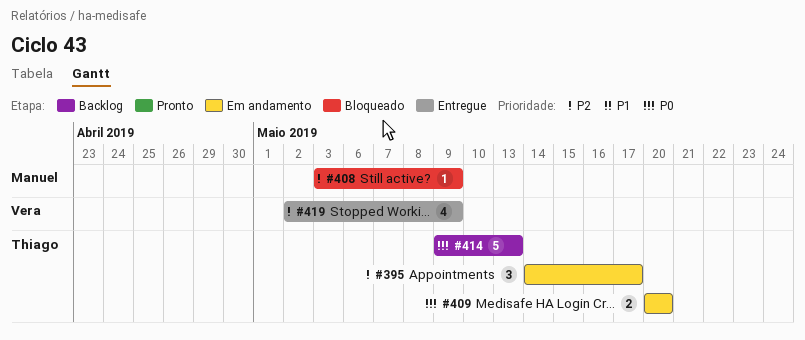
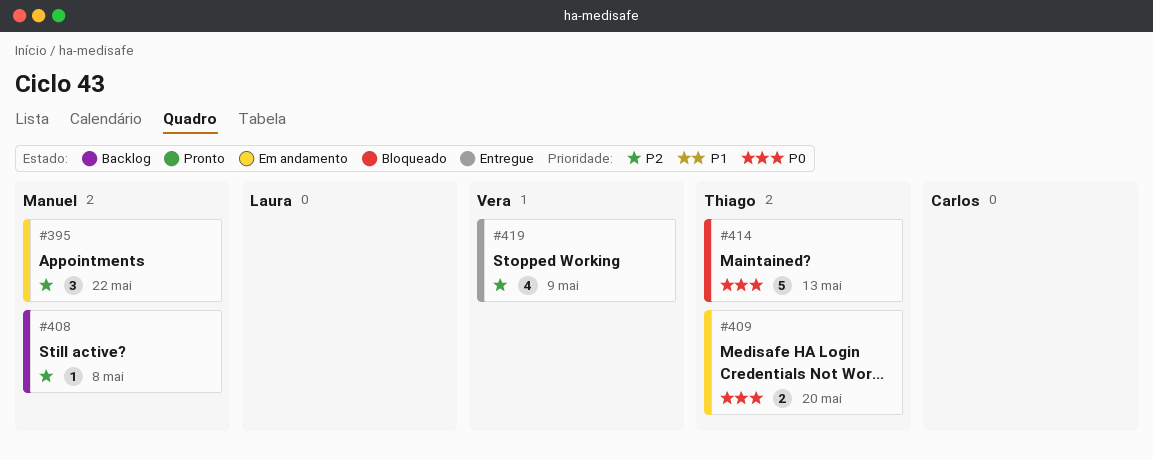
#395, owner: Thiago -> Manuel
#395, due: May 17 -> May 22
#408, status: Bloqueado -> Backlog
#408, due: May 9 -> May 8
#414, status: Backlog -> Bloqueado

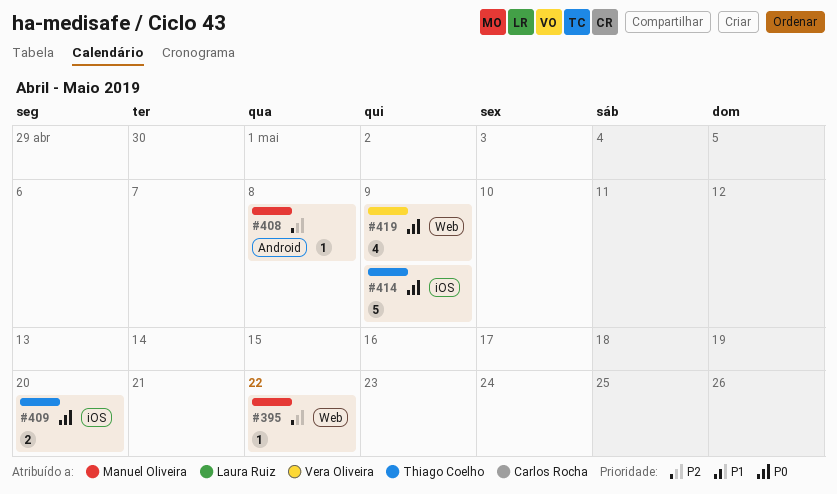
#395, estimate: 3 -> 1
#414, due: May 13 -> May 9
#419, priority: P2 -> P0

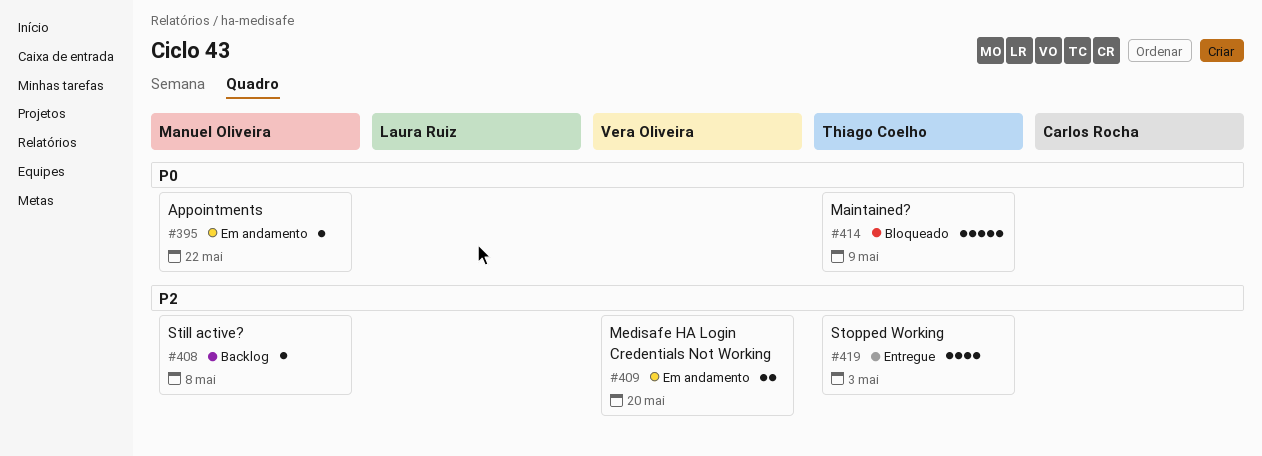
#395, priority: P2 -> P0
#409, owner: Thiago Coelho -> Vera Oliveira
#409, priority: P0 -> P2
#419, owner: Vera Oliveira -> Thiago Coelho
#419, priority: P0 -> P2
#419, due: May 9 -> May 3

